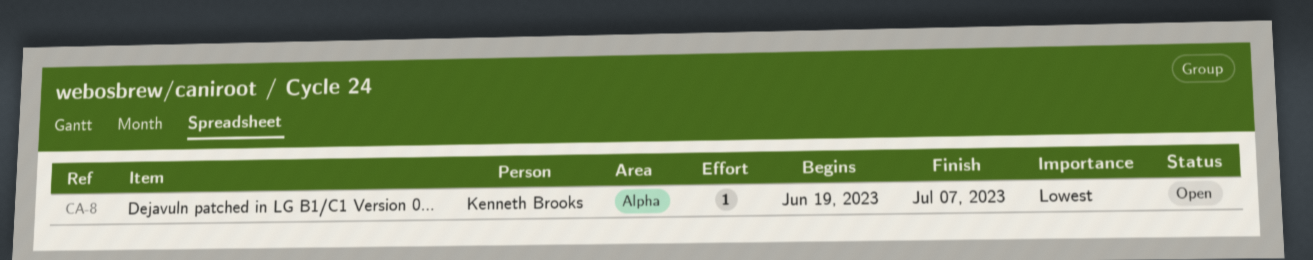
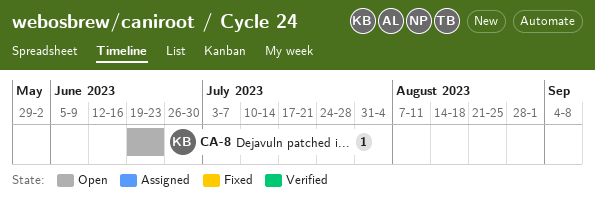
CA-8, due: Jul 7 -> Jun 23

